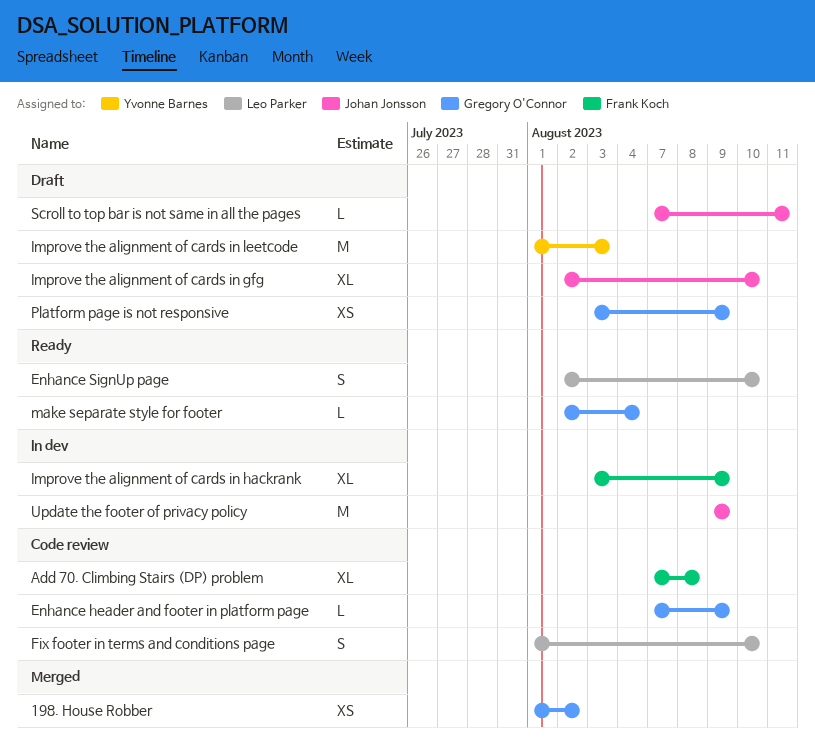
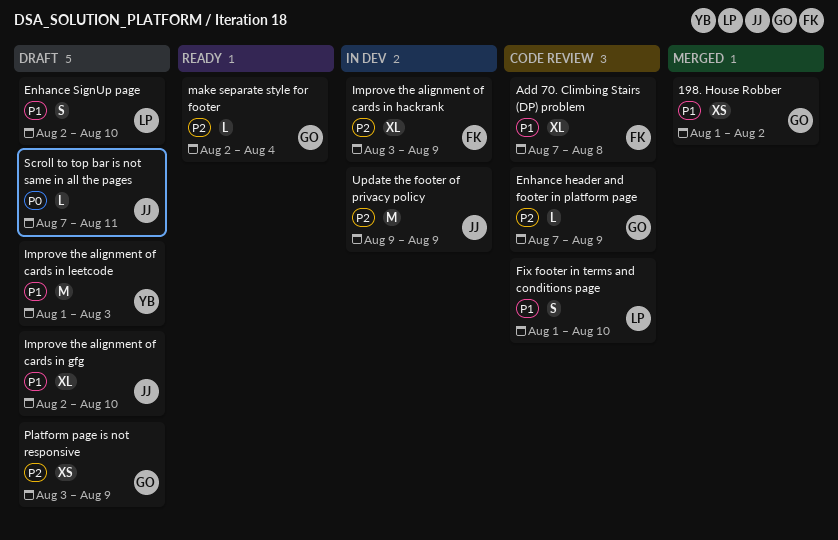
Enhance SignUp page, status: Ready -> Draft

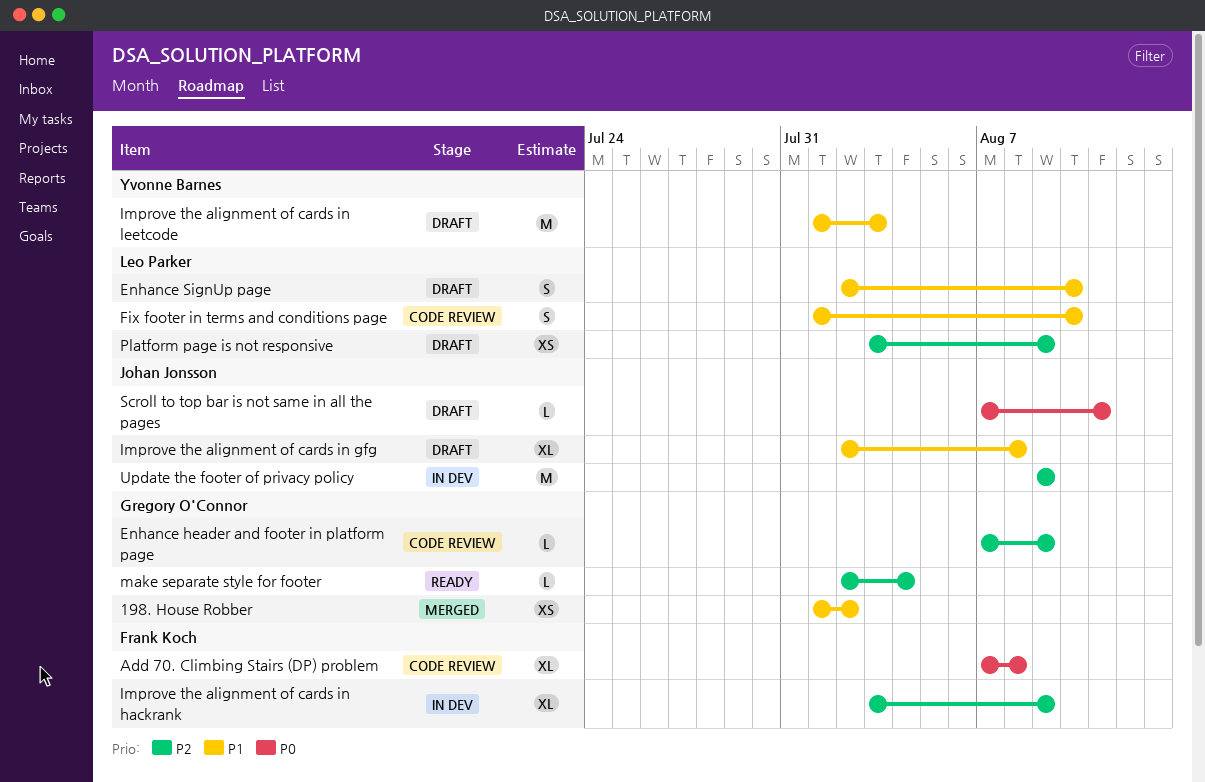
Add 70. Climbing Stairs (DP) problem, priority: P1 -> P0
Improve the alignment of cards in gfg, due: Aug 10 -> Aug 8
Platform page is not responsive, owner: Gregory O'Connor -> Leo Parker

